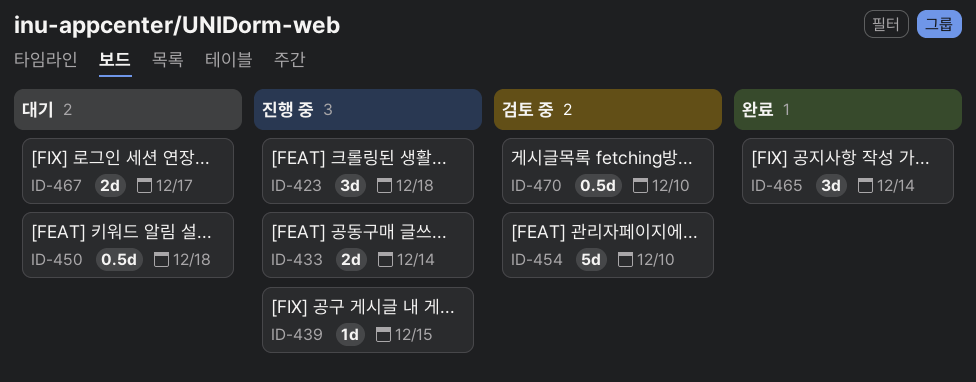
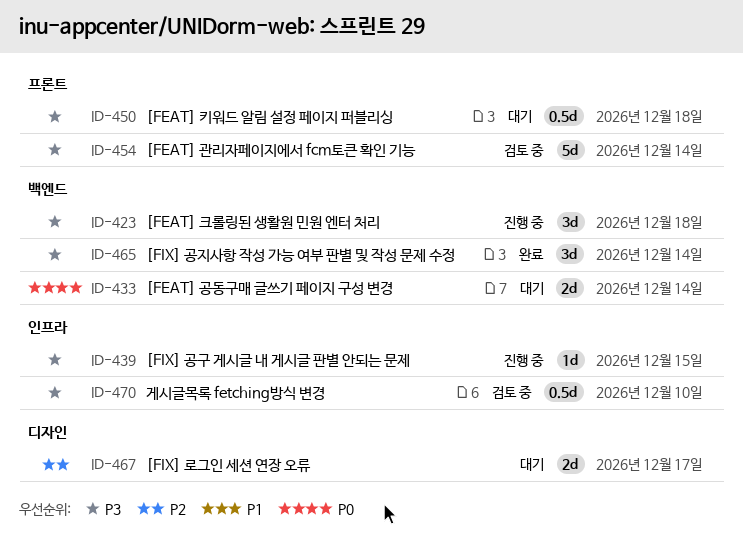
ID-433, status: 진행 중 -> 대기
ID-454, due: Dec 10 -> Dec 14

